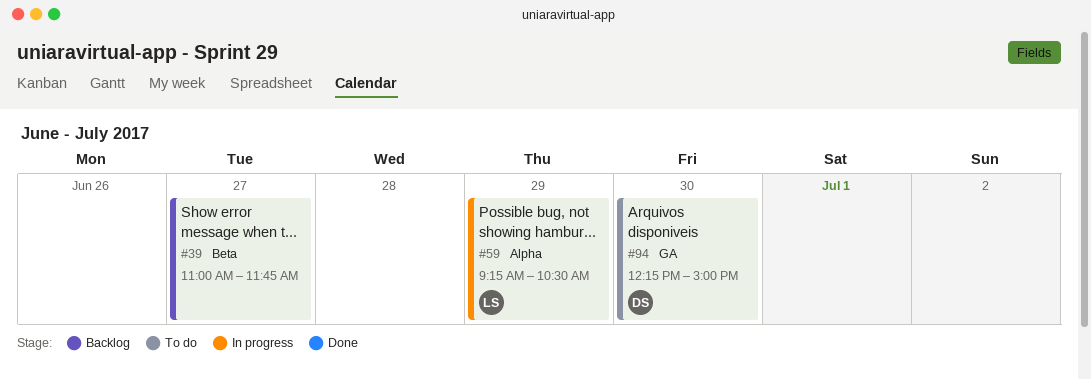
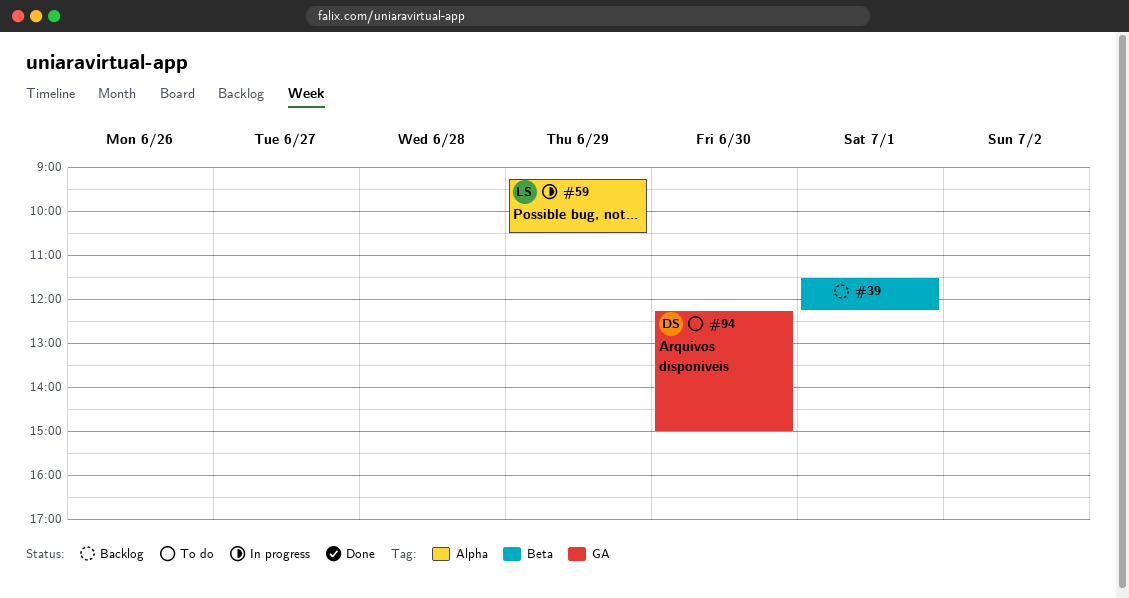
#39, day: Jun 27 -> Jul 1
#39, begins: 11:00 -> 11:30
#39, ends: 11:45 -> 12:15

